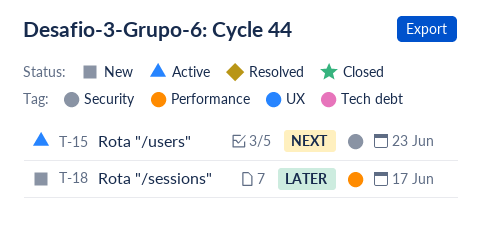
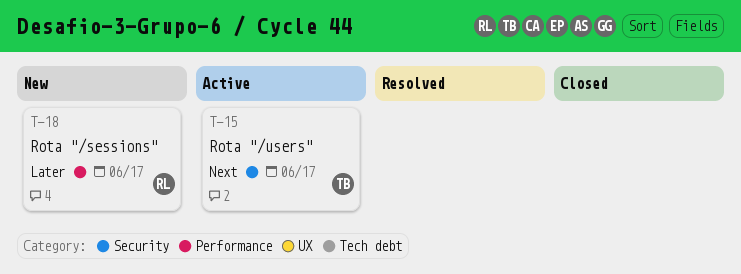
T-15, due: Jun 23 -> Jun 17

